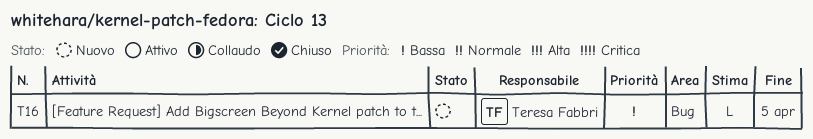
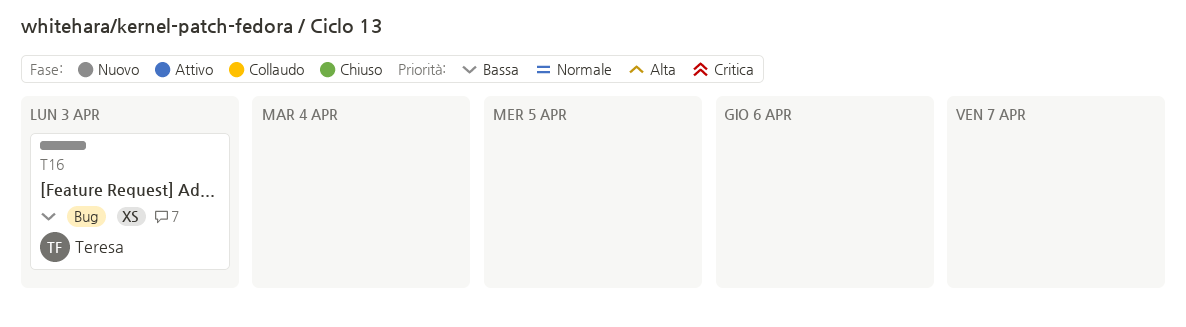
T16, estimate: L -> XS
T16, due: Apr 5 -> Apr 3

